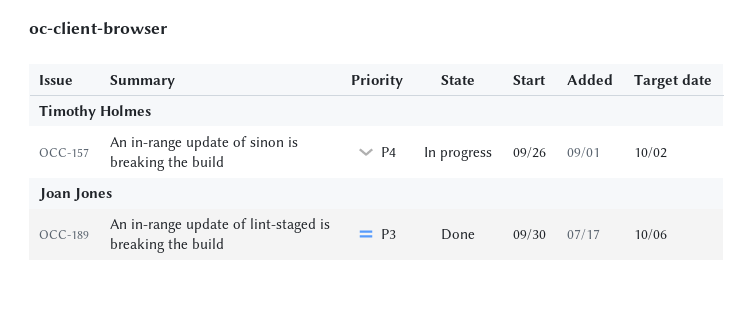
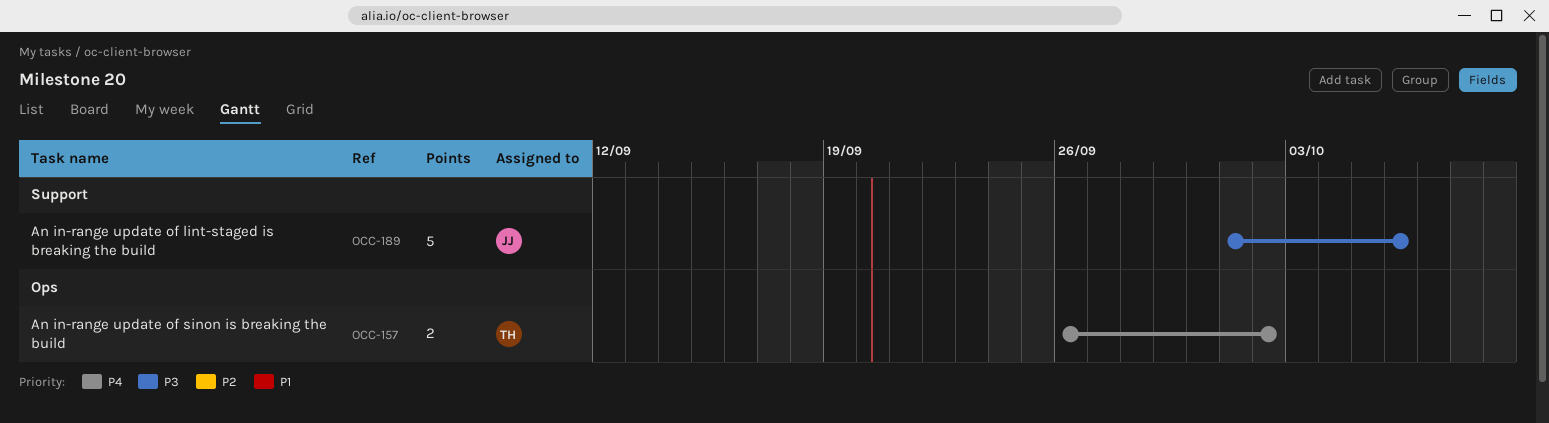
OCC-189, start: Sep 30 -> Oct 1

